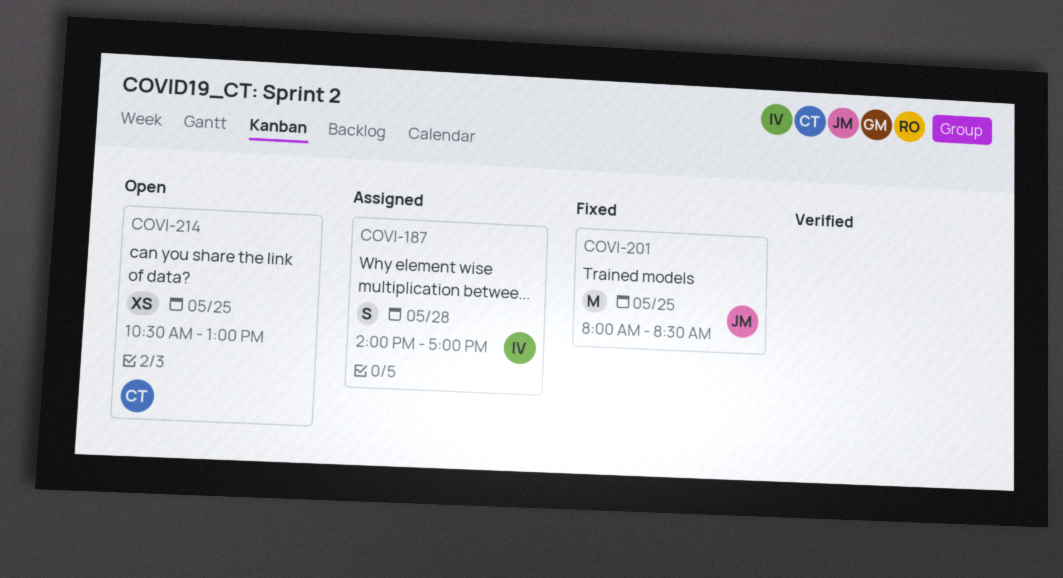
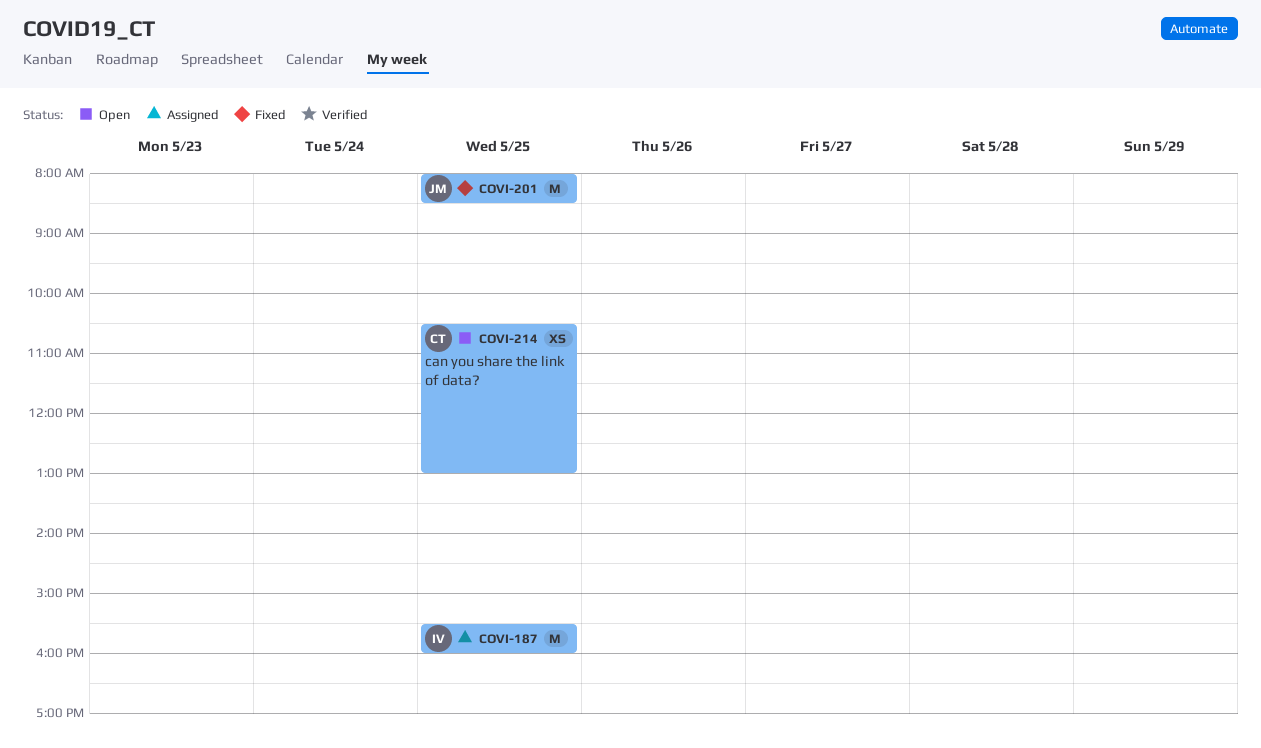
COVI-187, estimate: S -> M
COVI-187, day: May 28 -> May 25
COVI-187, begins: 14:00 -> 15:30
COVI-187, ends: 17:00 -> 16:00

